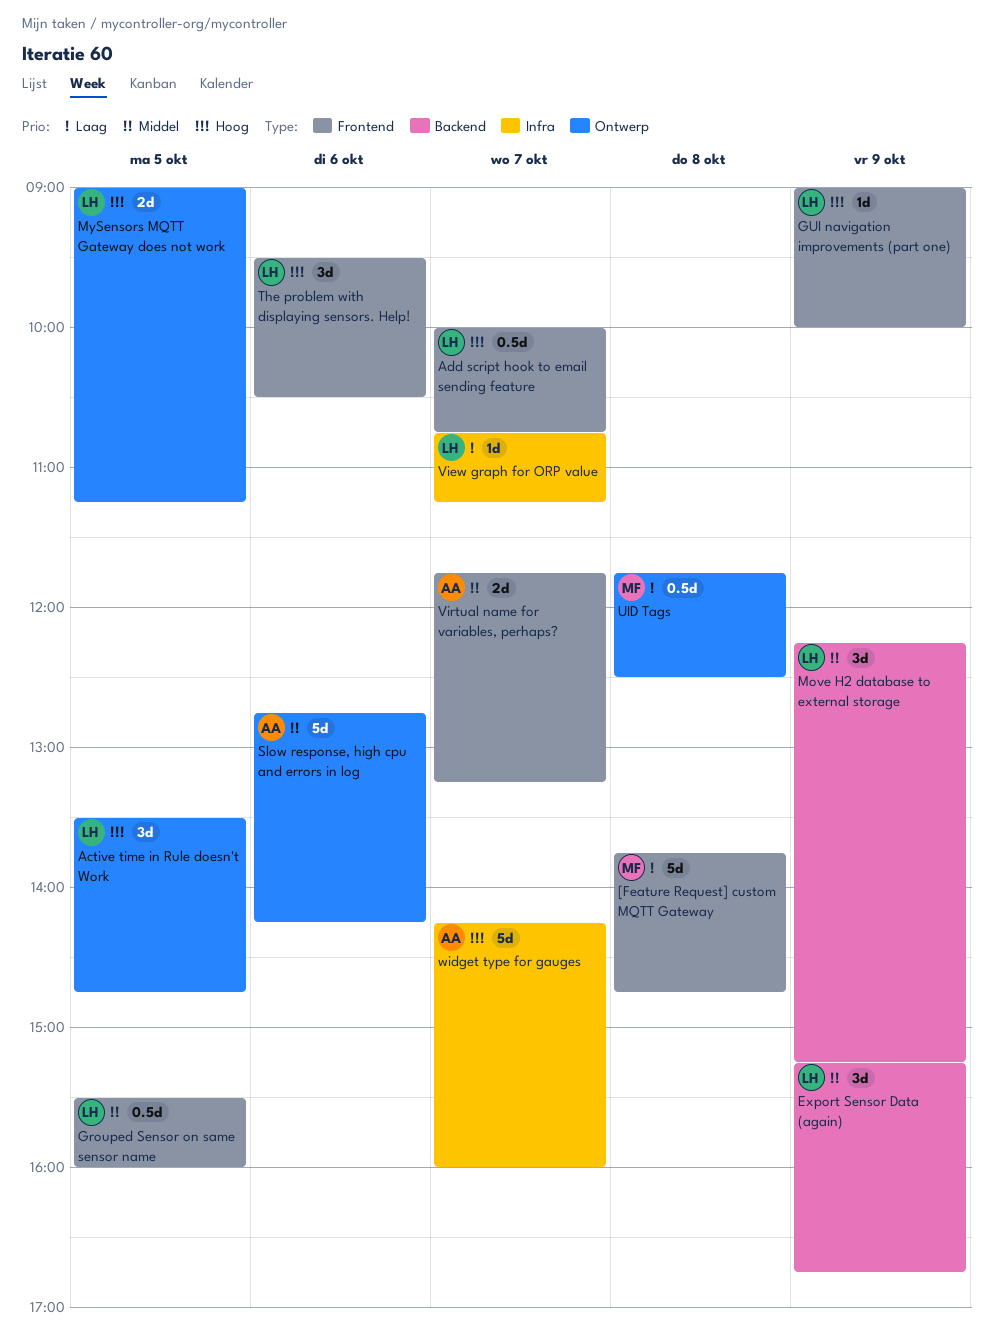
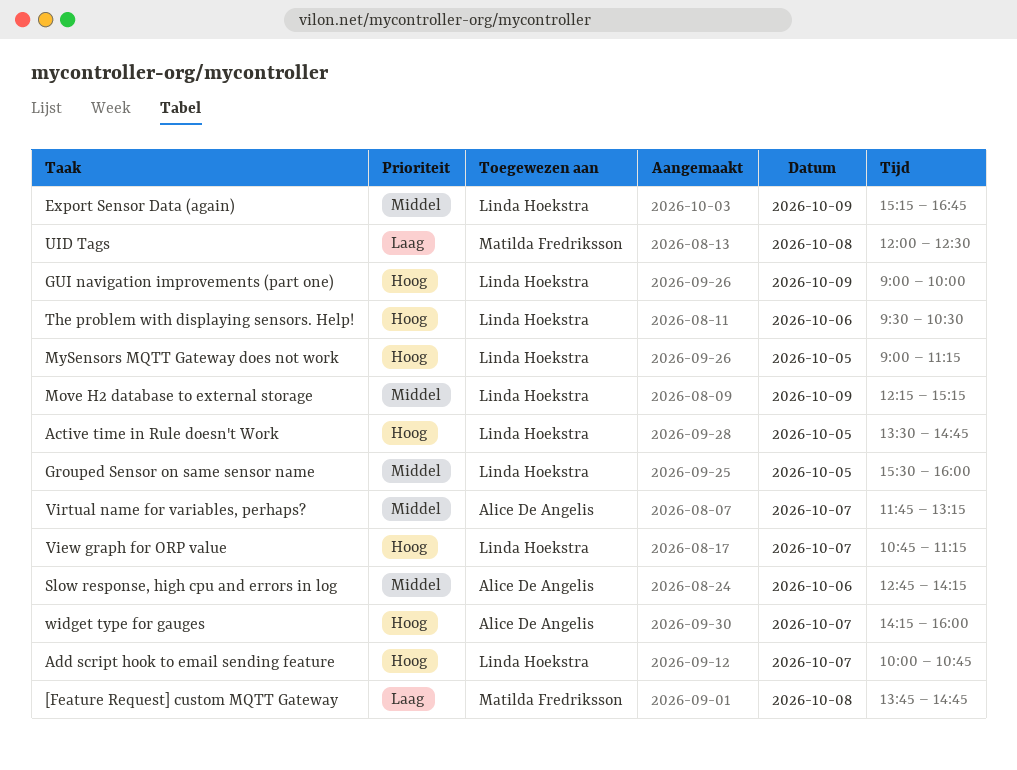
UID Tags, begins: 11:45 -> 12:00
View graph for ORP value, priority: Laag -> Hoog

